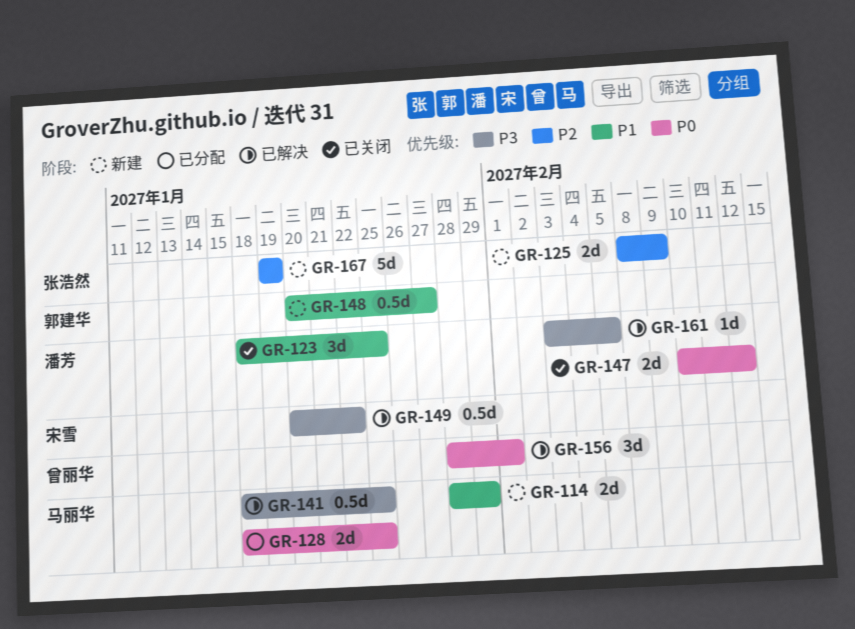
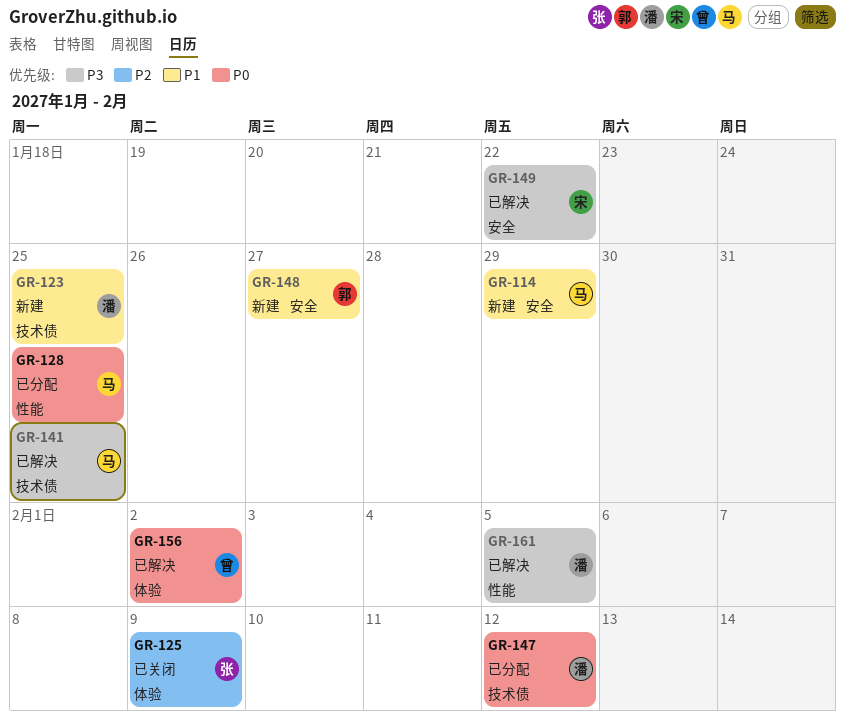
GR-123, status: 已关闭 -> 新建
GR-125, status: 新建 -> 已关闭
GR-147, status: 已关闭 -> 已分配
GR-156, due: Feb 1 -> Feb 2
GR-167: present -> none

